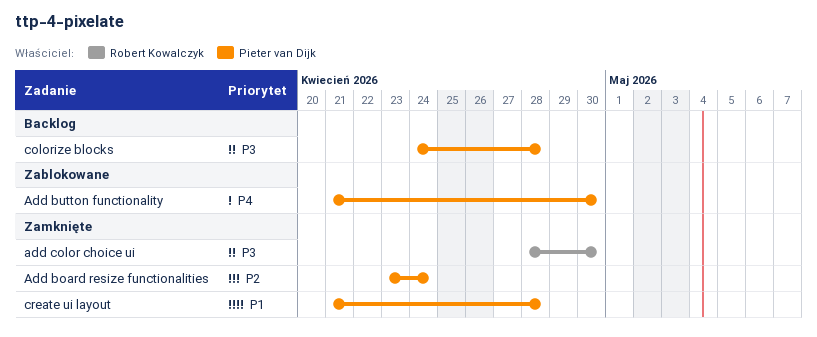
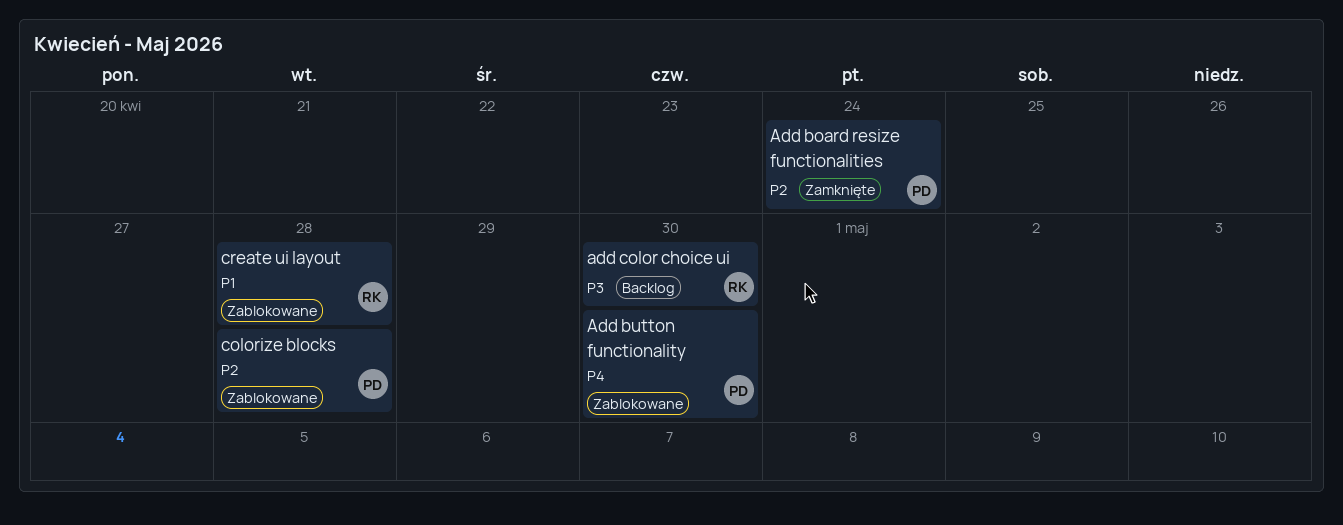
add color choice ui, status: Zamknięte -> Backlog
colorize blocks, status: Backlog -> Zablokowane
colorize blocks, priority: P3 -> P2
create ui layout, status: Zamknięte -> Zablokowane
create ui layout, owner: Pieter van Dijk -> Robert Kowalczyk

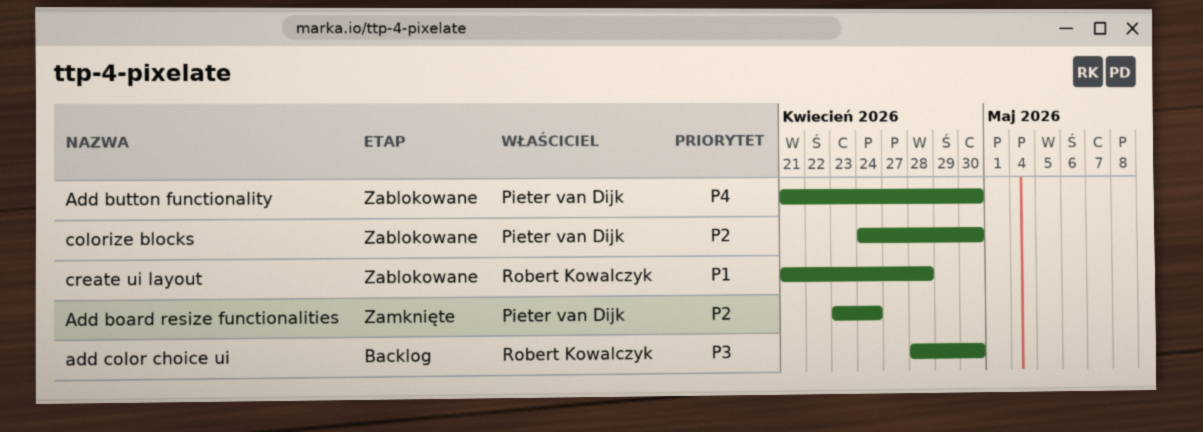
colorize blocks, due: Apr 28 -> Apr 30

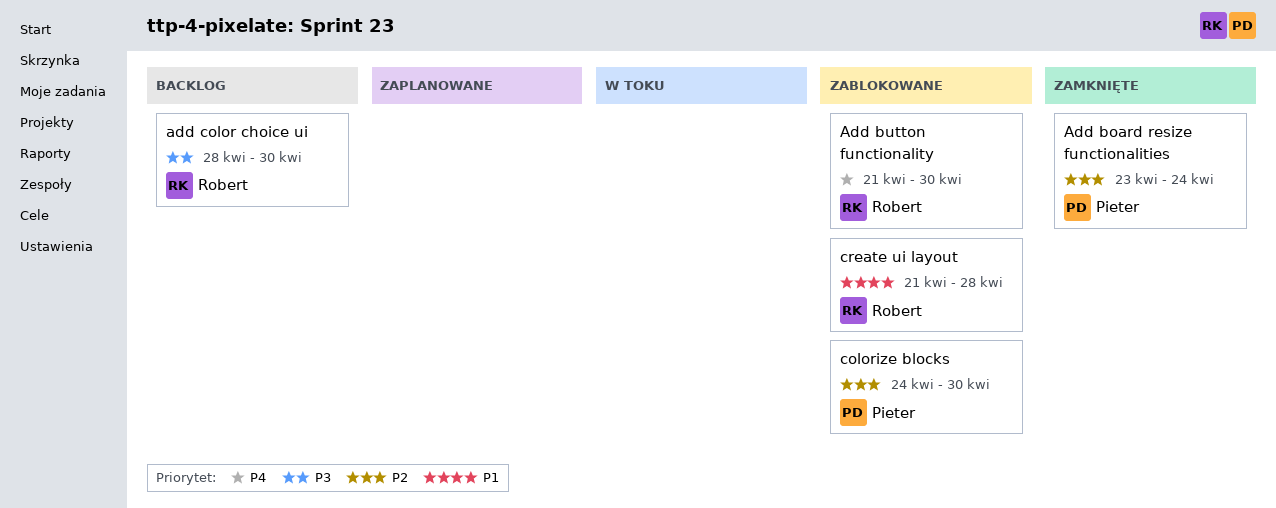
Add button functionality, owner: Pieter van Dijk -> Robert Kowalczyk

